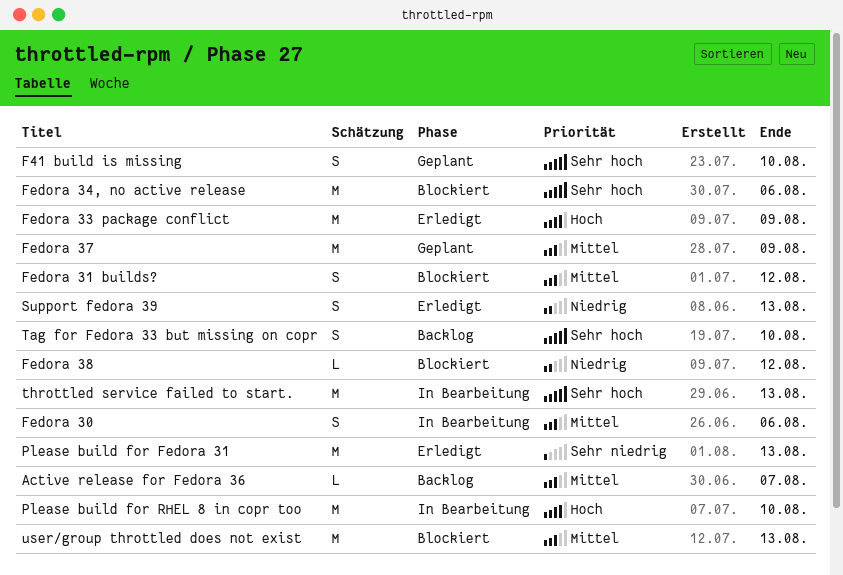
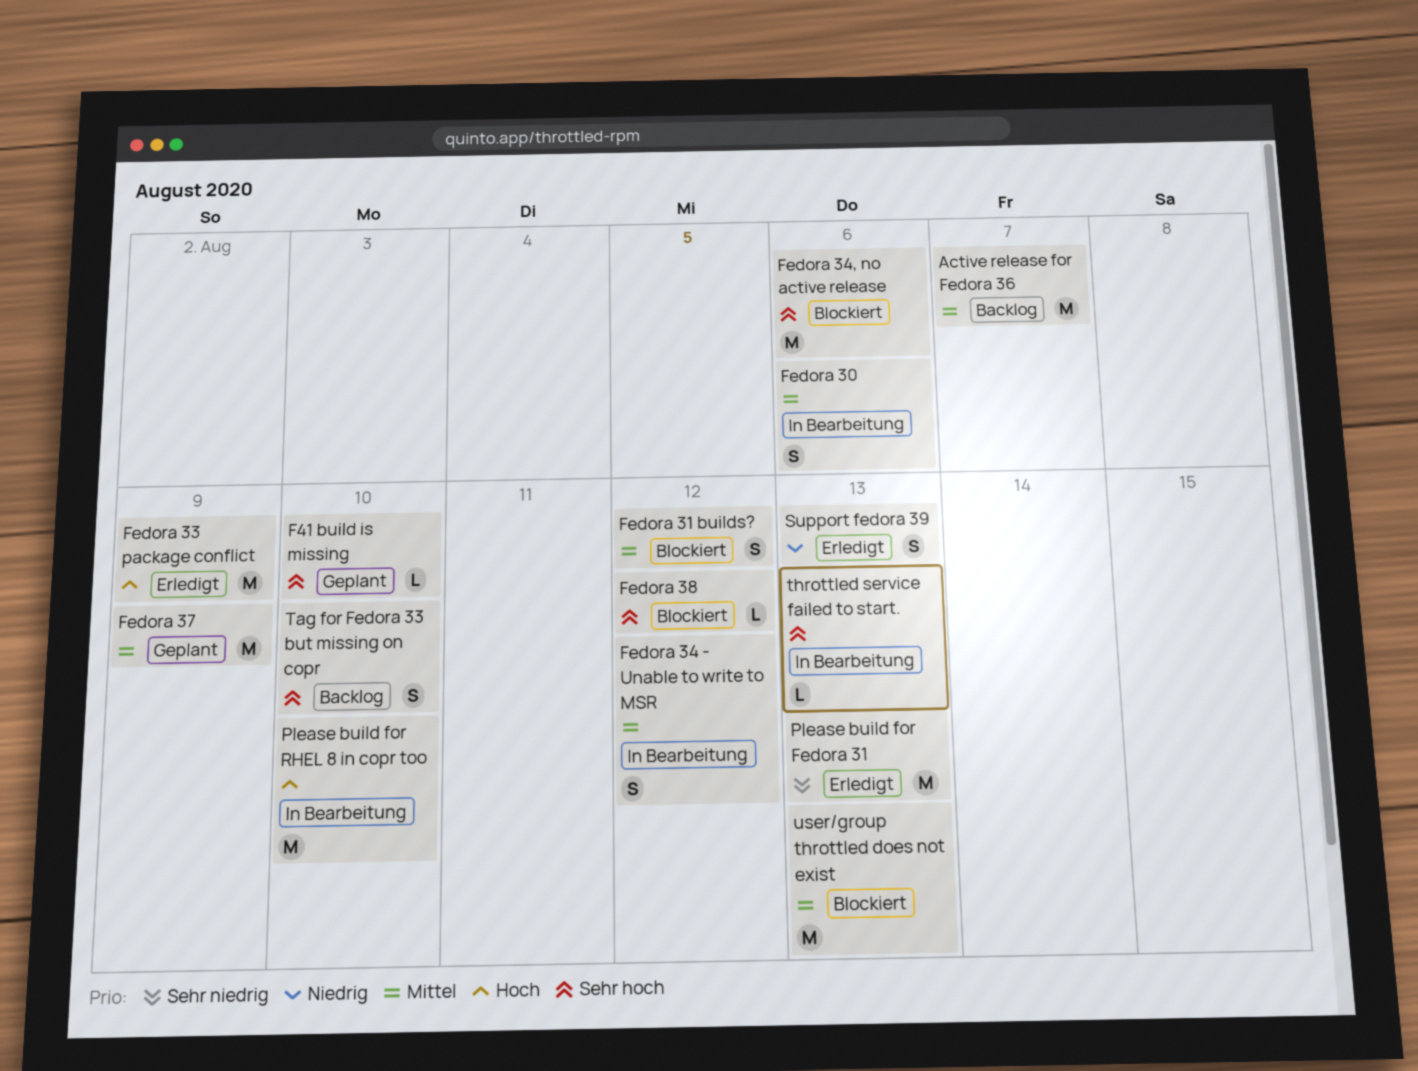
Active release for Fedora 36, estimate: L -> M
F41 build is missing, estimate: S -> L
Fedora 34 - Unable to write to MSR: none -> present
Fedora 38, priority: Niedrig -> Sehr hoch
throttled service failed to start., estimate: M -> L

